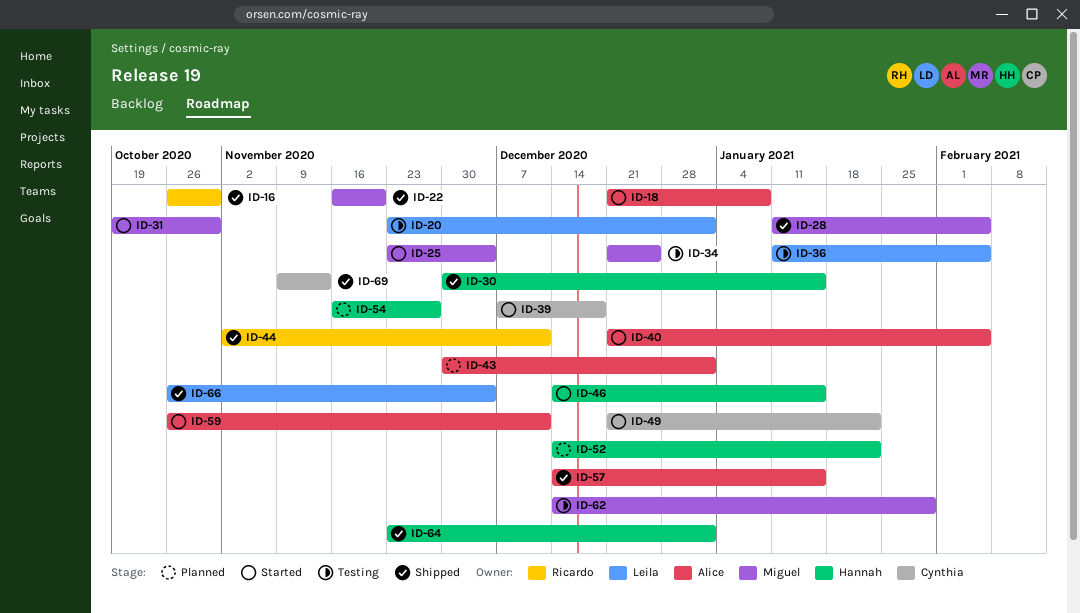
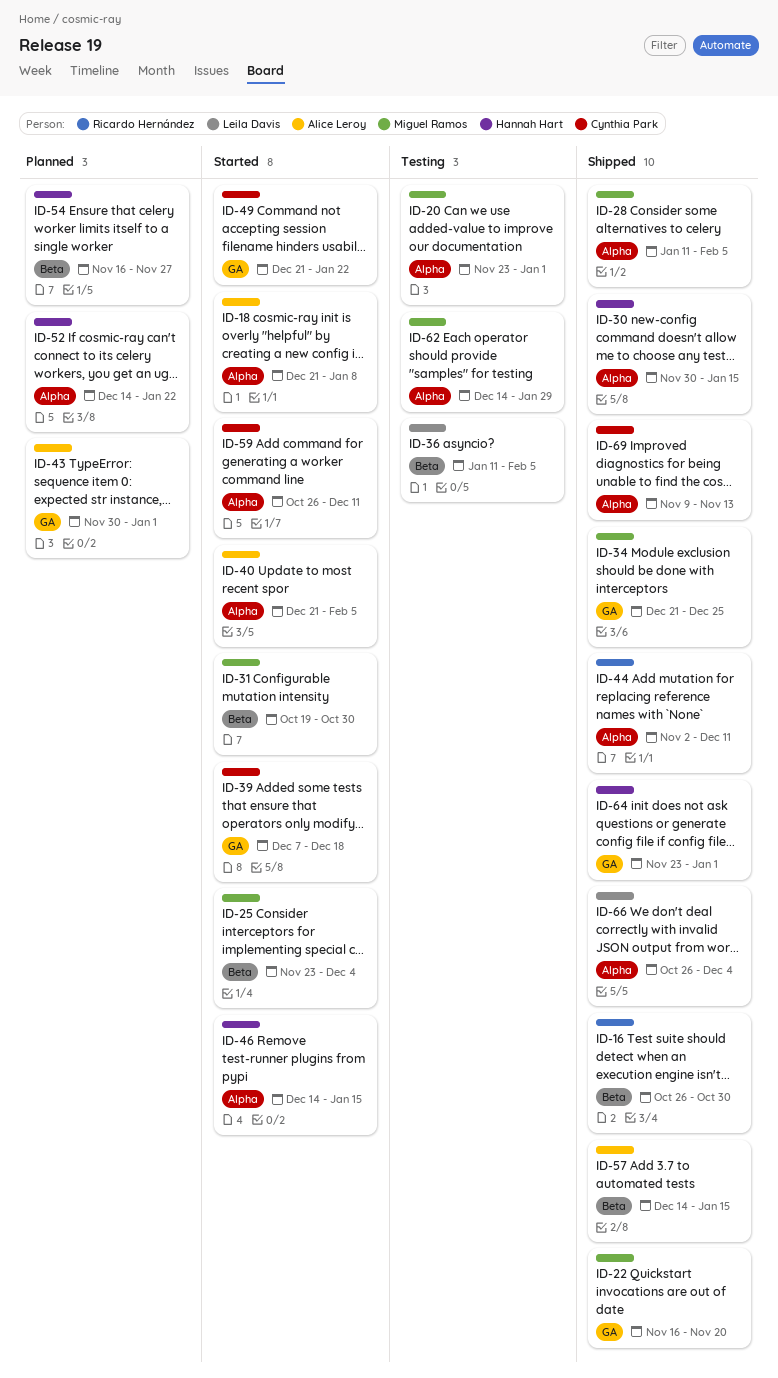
ID-20, owner: Leila Davis -> Miguel Ramos
ID-34, status: Testing -> Shipped
ID-59, owner: Alice Leroy -> Cynthia Park

